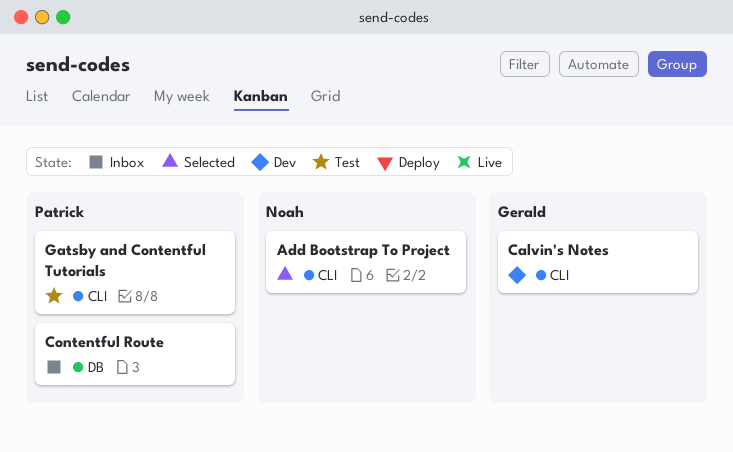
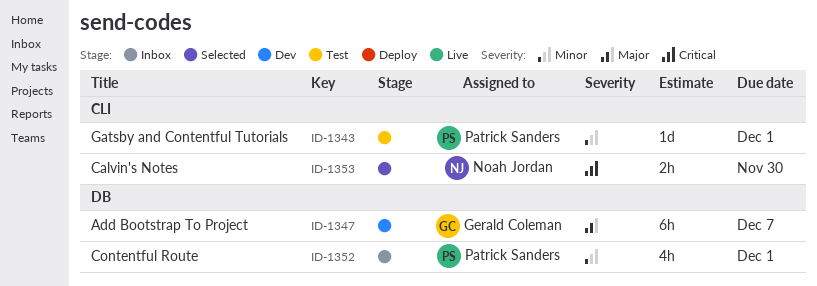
Add Bootstrap To Project, status: Selected -> Dev
Add Bootstrap To Project, owner: Noah Jordan -> Gerald Coleman
Add Bootstrap To Project, label: CLI -> DB
Calvin's Notes, status: Dev -> Selected
Calvin's Notes, owner: Gerald Coleman -> Noah Jordan

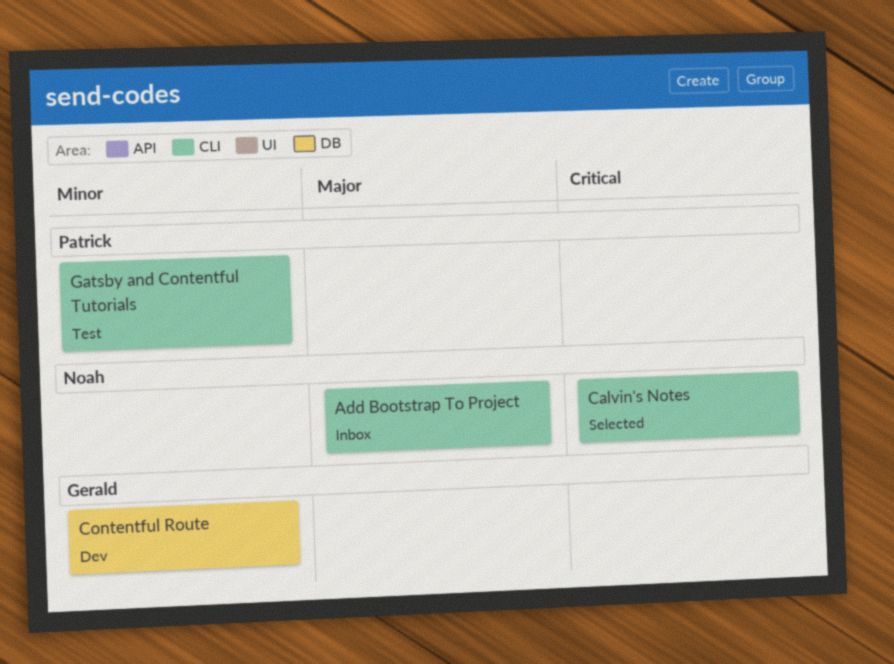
Add Bootstrap To Project, status: Dev -> Inbox
Add Bootstrap To Project, owner: Gerald Coleman -> Noah Jordan
Add Bootstrap To Project, label: DB -> CLI
Contentful Route, status: Inbox -> Dev
Contentful Route, owner: Patrick Sanders -> Gerald Coleman

